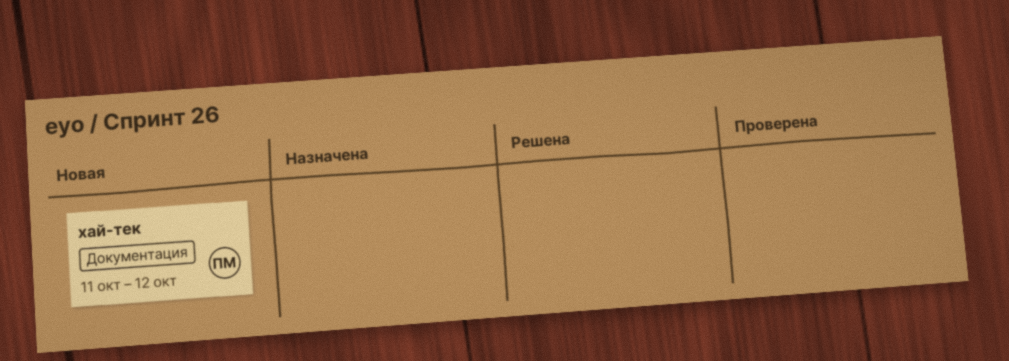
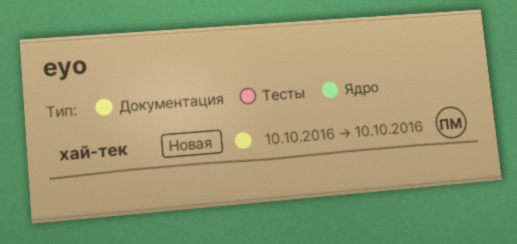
хай-тек, start: Oct 11 -> Oct 10
хай-тек, due: Oct 12 -> Oct 10

